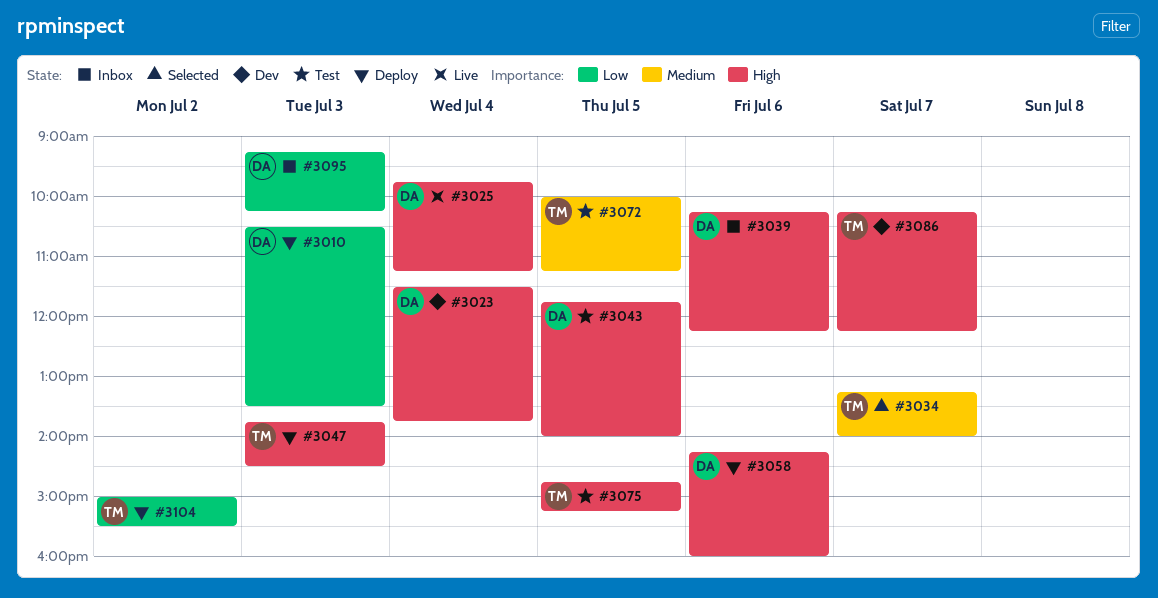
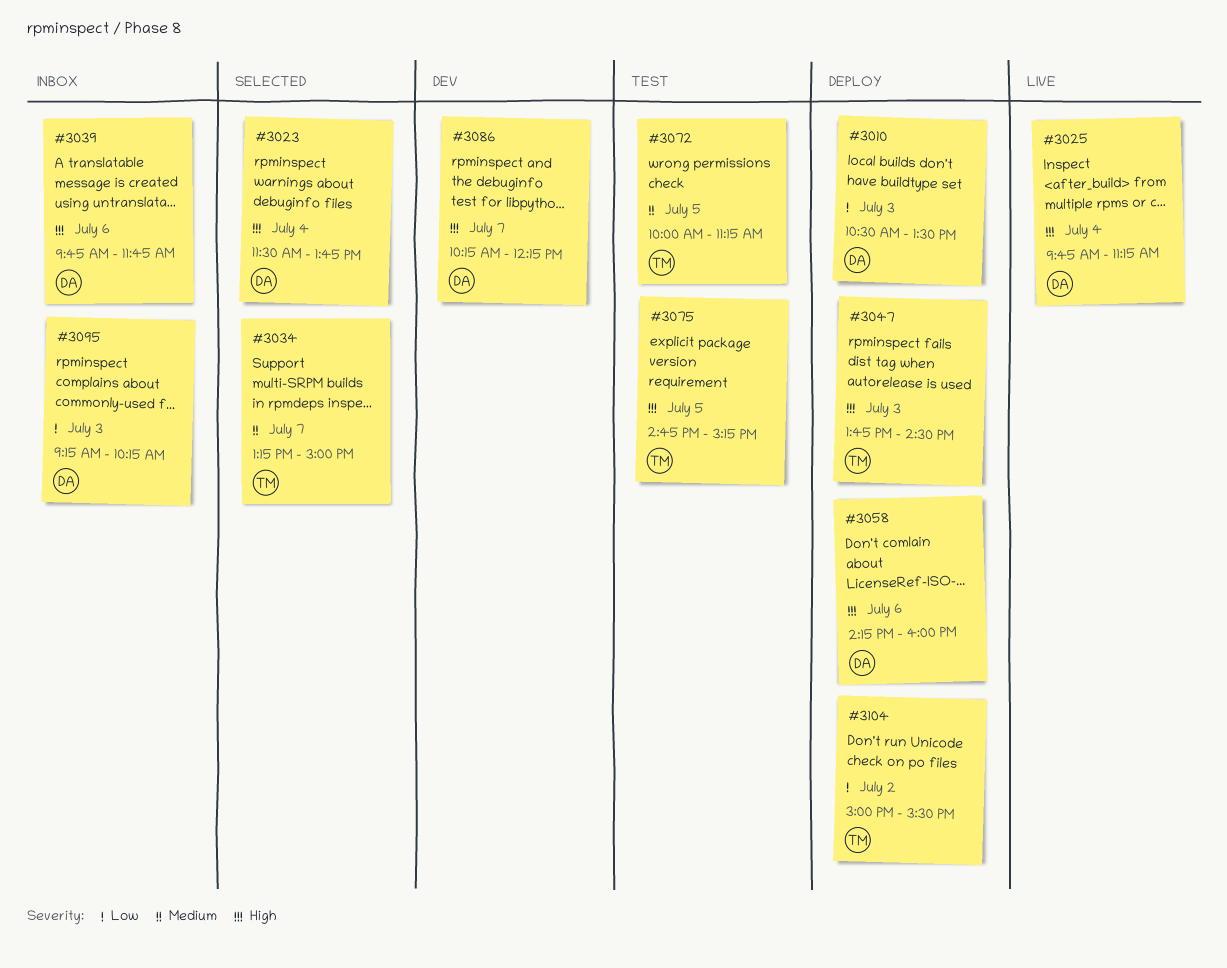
#3023, status: Dev -> Selected
#3034, ends: 14:00 -> 15:00
#3039, begins: 10:15 -> 09:45
#3039, ends: 12:15 -> 11:45
#3043: present -> none
#3086, owner: TM -> DA

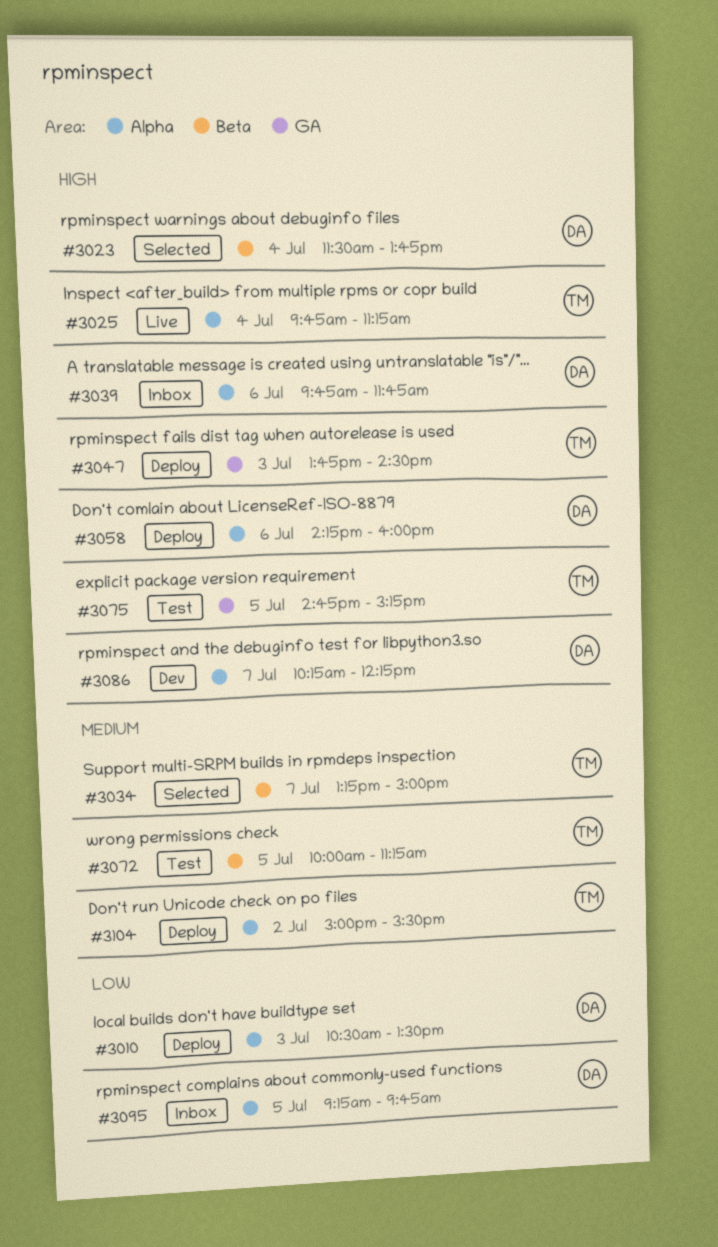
#3025, owner: DA -> TM
#3095, day: Jul 3 -> Jul 5
#3095, ends: 10:15 -> 09:45
#3104, priority: Low -> Medium

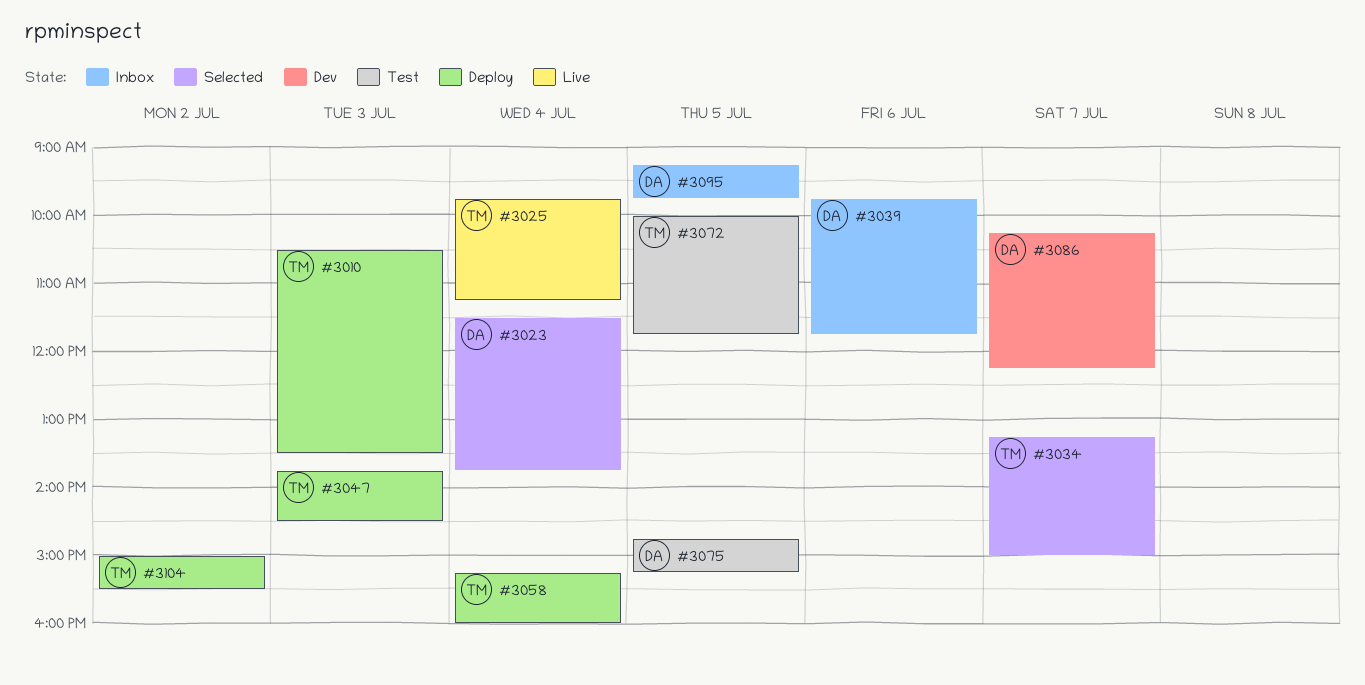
#3010, owner: DA -> TM
#3058, owner: DA -> TM
#3058, day: Jul 6 -> Jul 4
#3058, begins: 14:15 -> 15:15
#3072, ends: 11:15 -> 11:45
#3075, owner: TM -> DA

